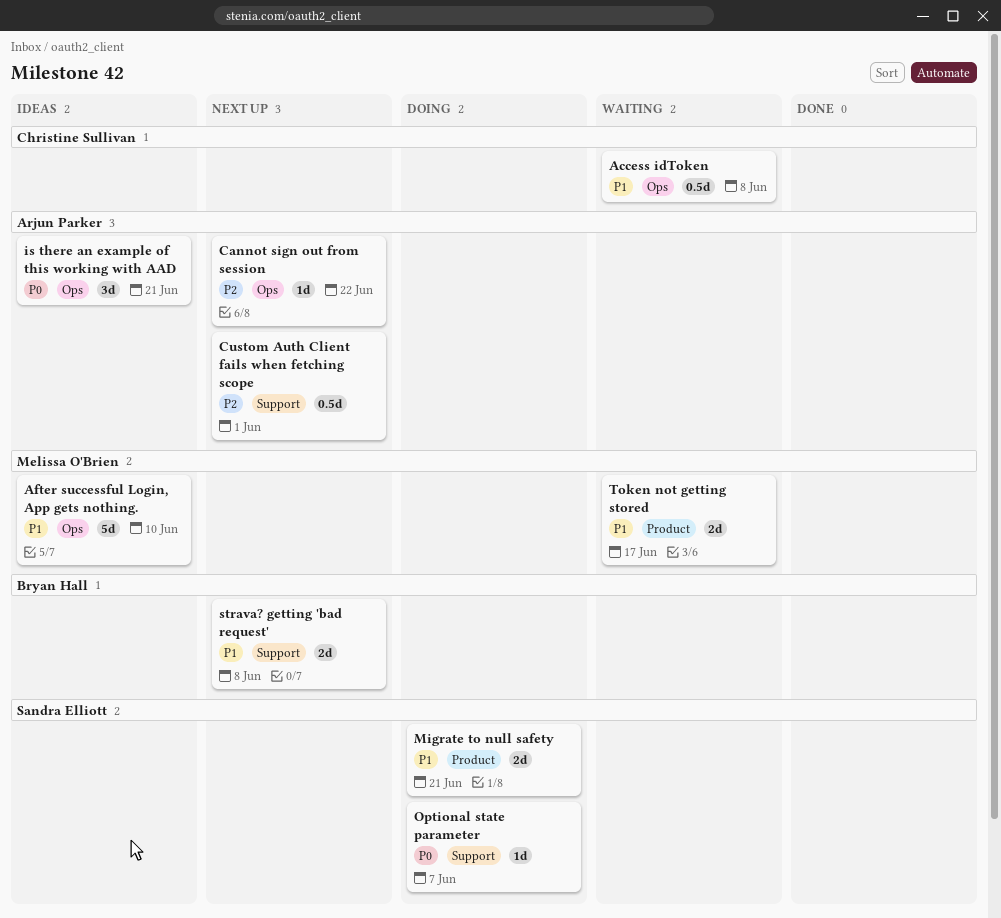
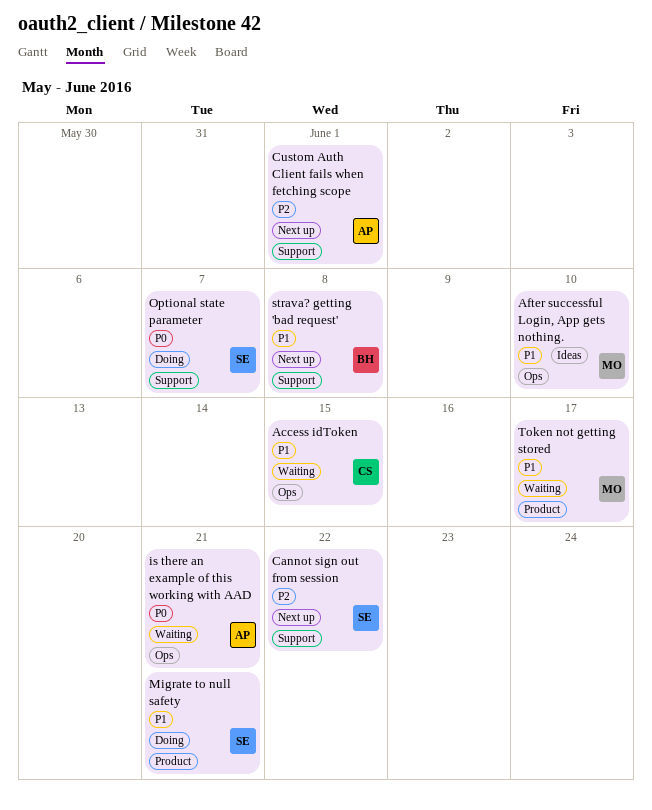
Access idToken, due: Jun 8 -> Jun 15
Cannot sign out from session, owner: Arjun Parker -> Sandra Elliott
Cannot sign out from session, label: Ops -> Support
is there an example of this working with AAD, status: Ideas -> Waiting

